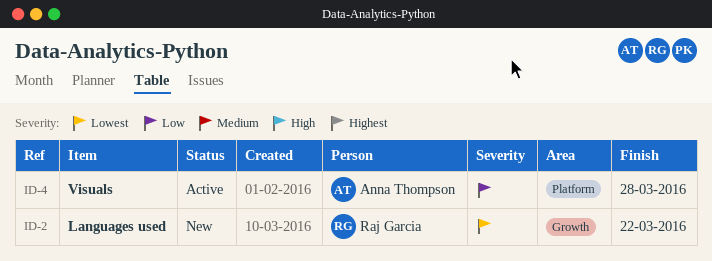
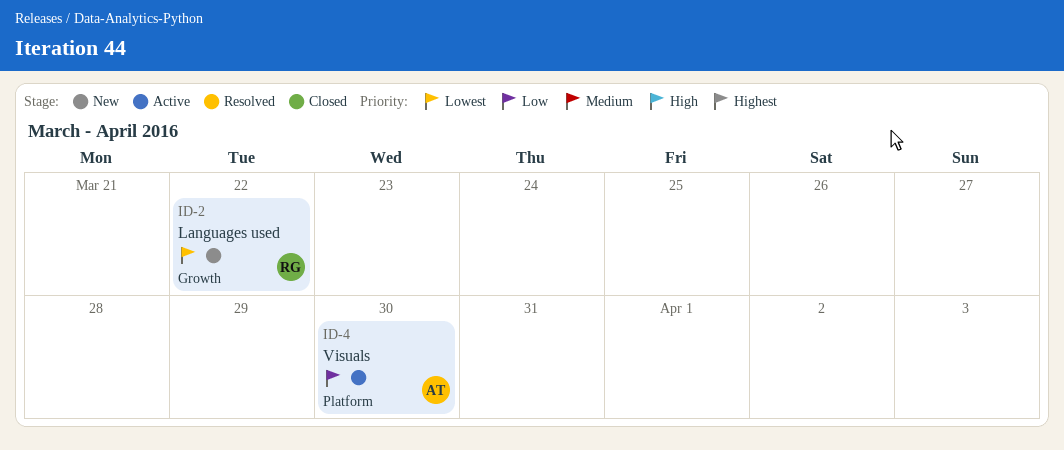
ID-4, due: Mar 28 -> Mar 30

